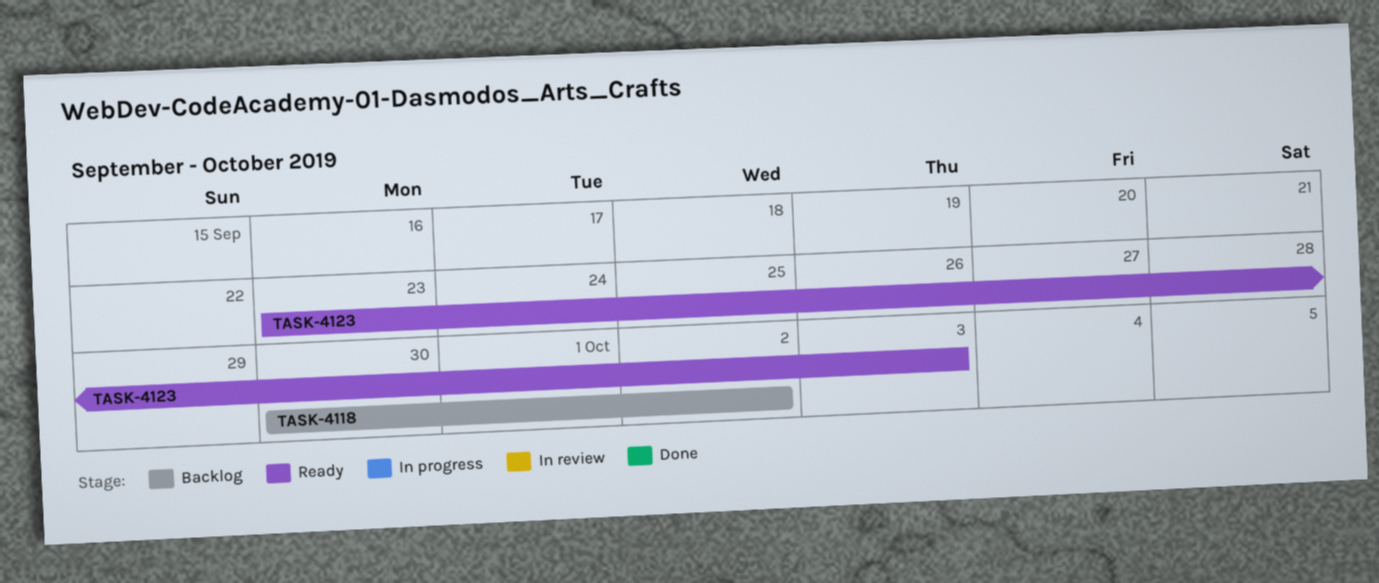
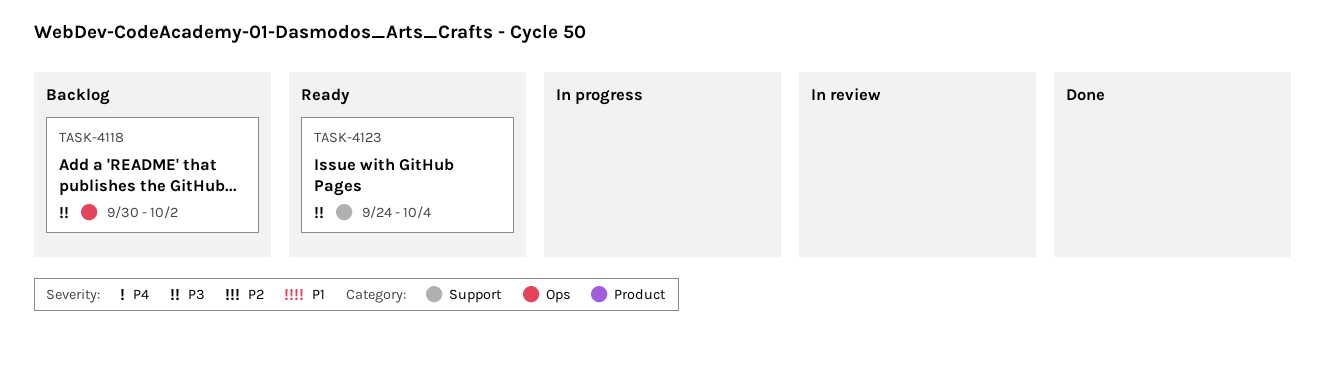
TASK-4123, start: Sep 23 -> Sep 24
TASK-4123, due: Oct 3 -> Oct 4

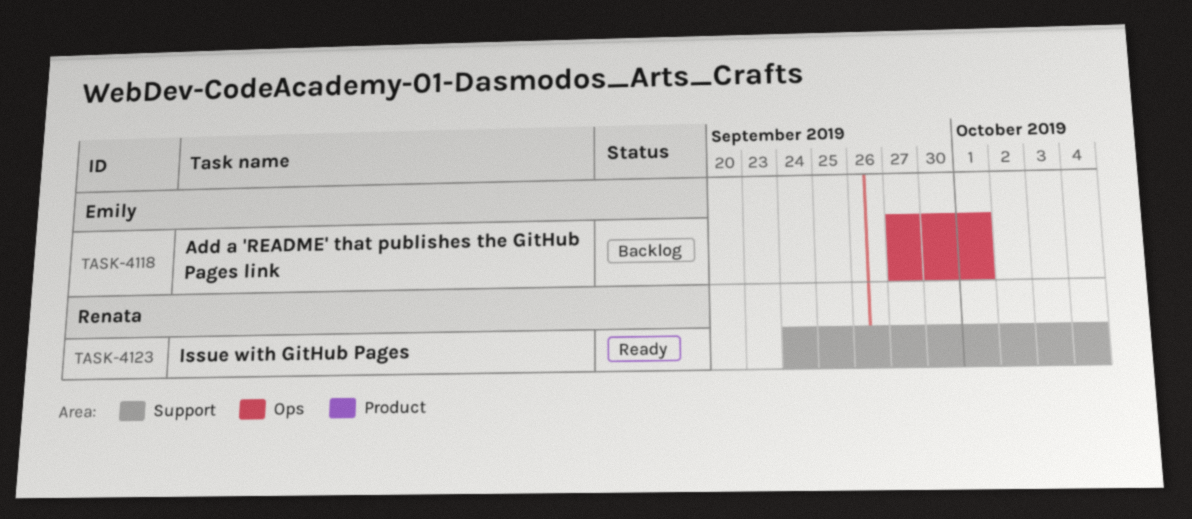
TASK-4118, start: Sep 30 -> Sep 27
TASK-4118, due: Oct 2 -> Oct 1

